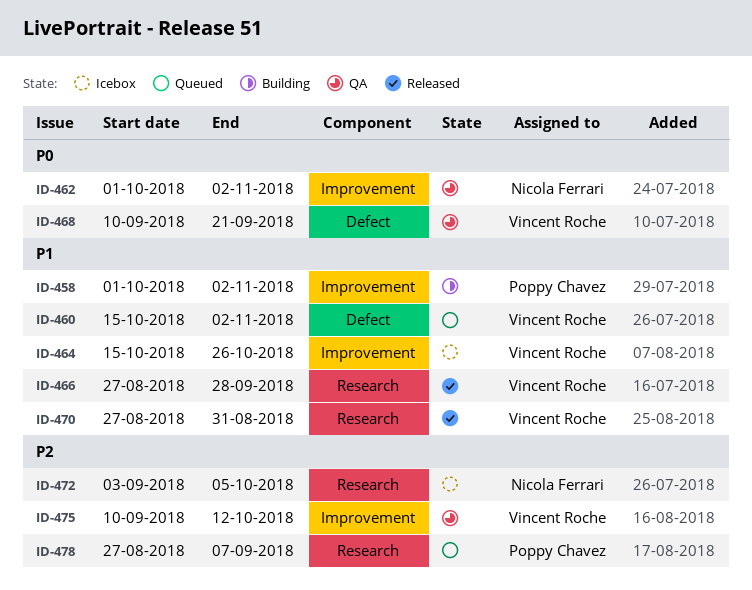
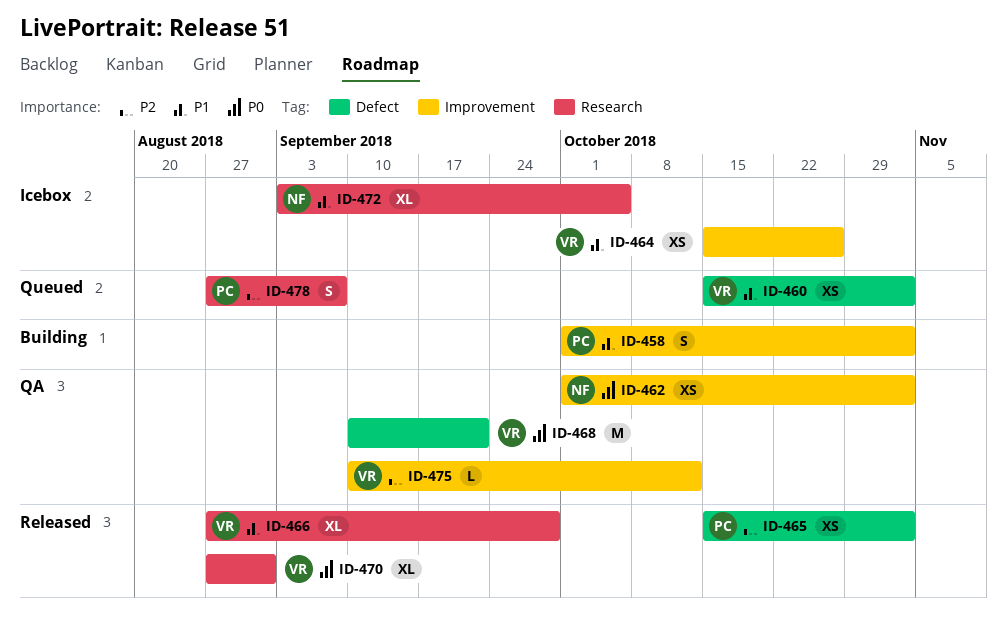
ID-465: none -> present
ID-470, priority: P1 -> P0
ID-472, priority: P2 -> P1

